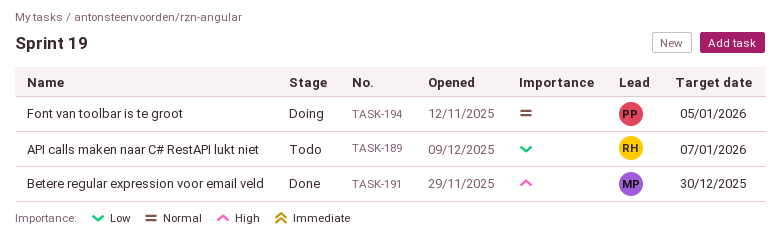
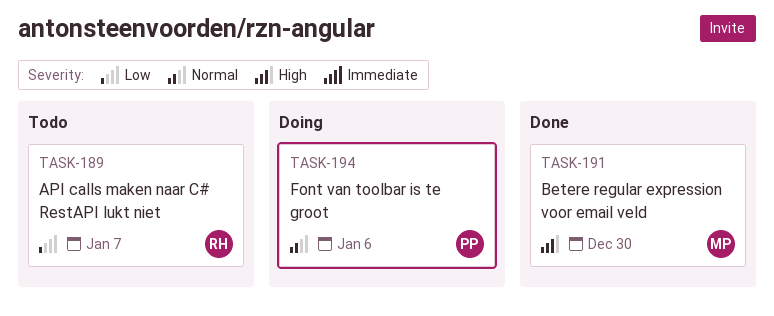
TASK-194, due: Jan 5 -> Jan 6

